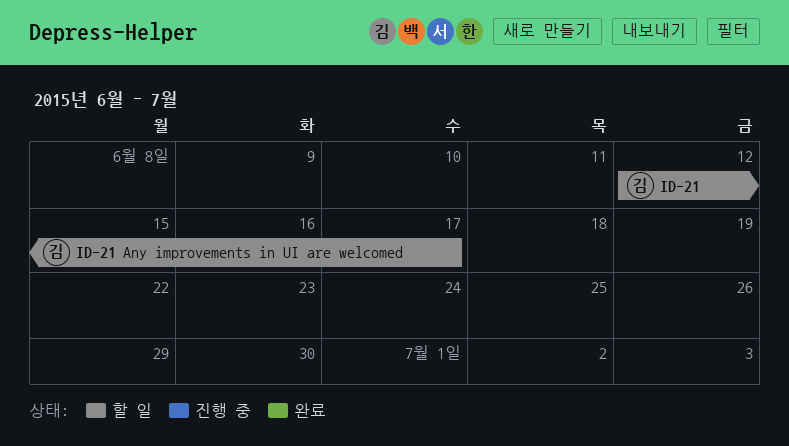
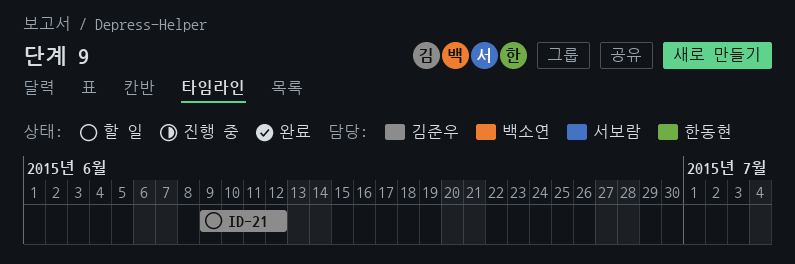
ID-21, start: Jun 12 -> Jun 9
ID-21, due: Jun 17 -> Jun 12

